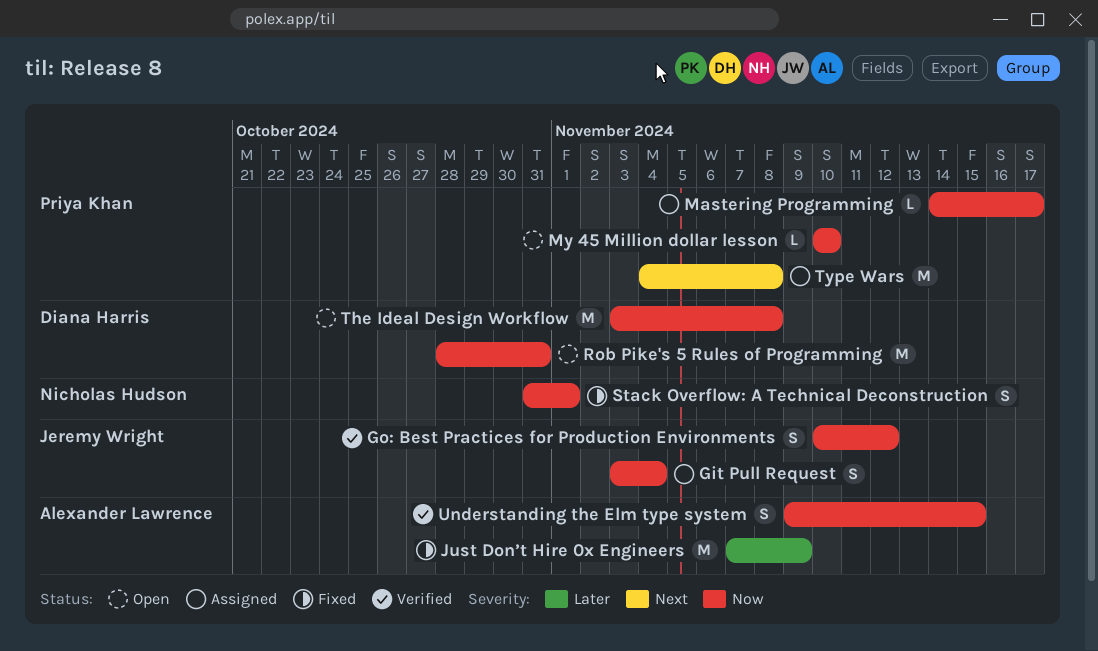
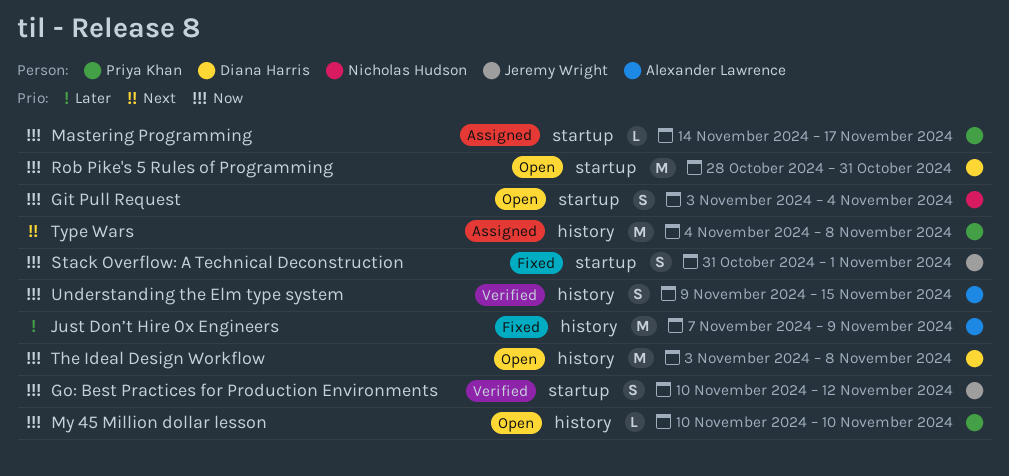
Git Pull Request, status: Assigned -> Open
Git Pull Request, owner: Jeremy Wright -> Nicholas Hudson
Stack Overflow: A Technical Deconstruction, owner: Nicholas Hudson -> Jeremy Wright

